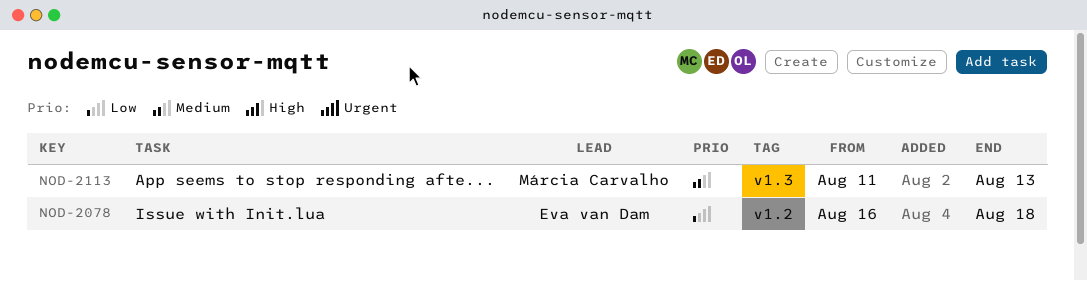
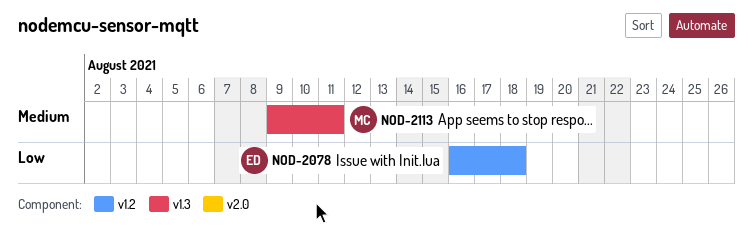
NOD-2113, start: Aug 11 -> Aug 9
NOD-2113, due: Aug 13 -> Aug 11

